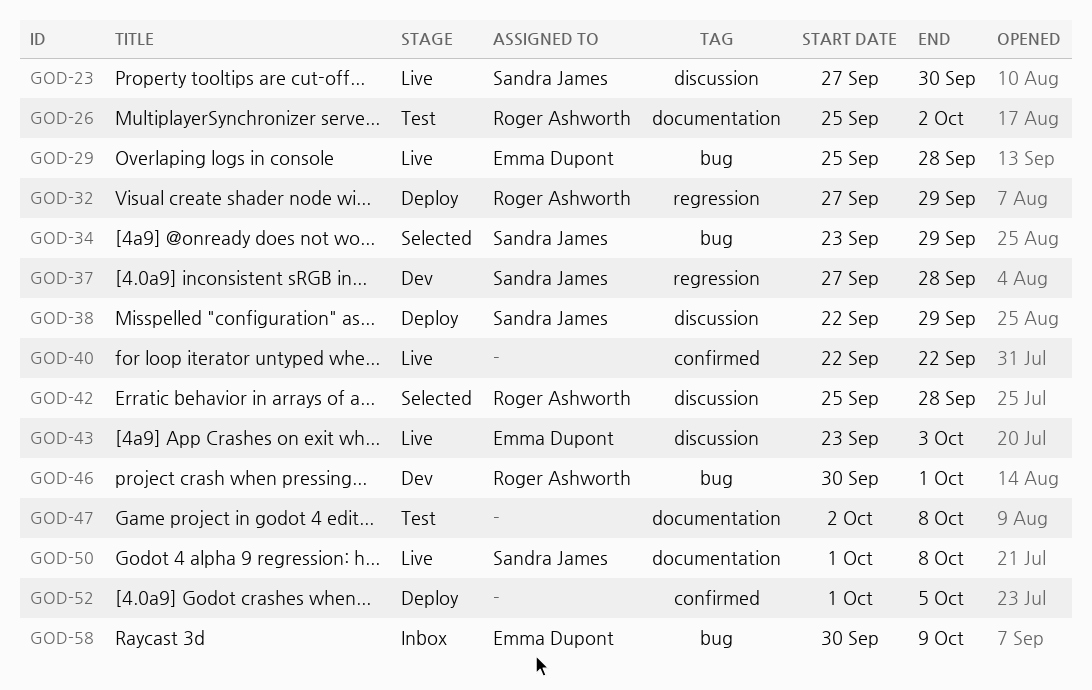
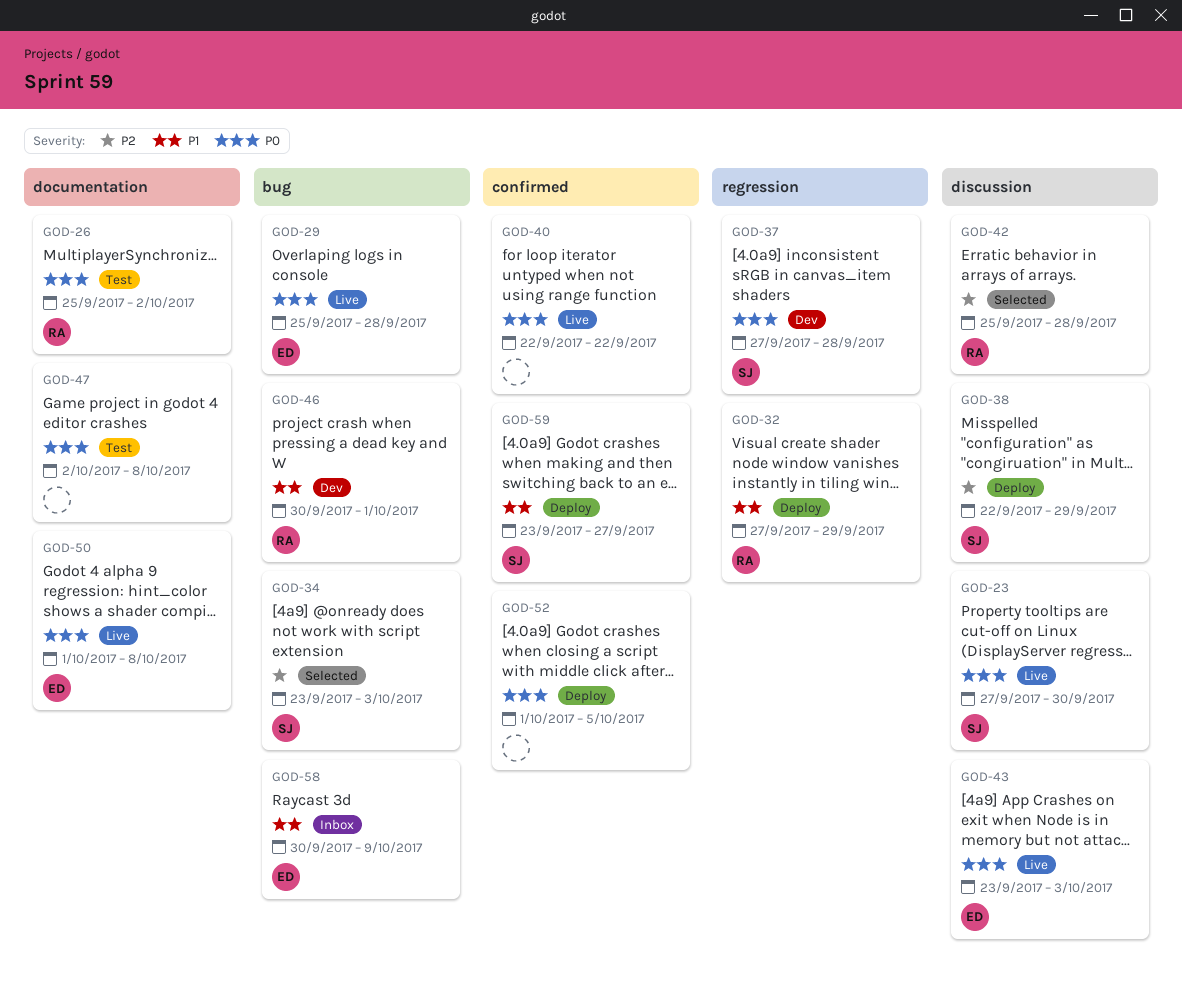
GOD-34, due: Sep 29 -> Oct 3
GOD-50, owner: Sandra James -> Emma Dupont
GOD-59: none -> present

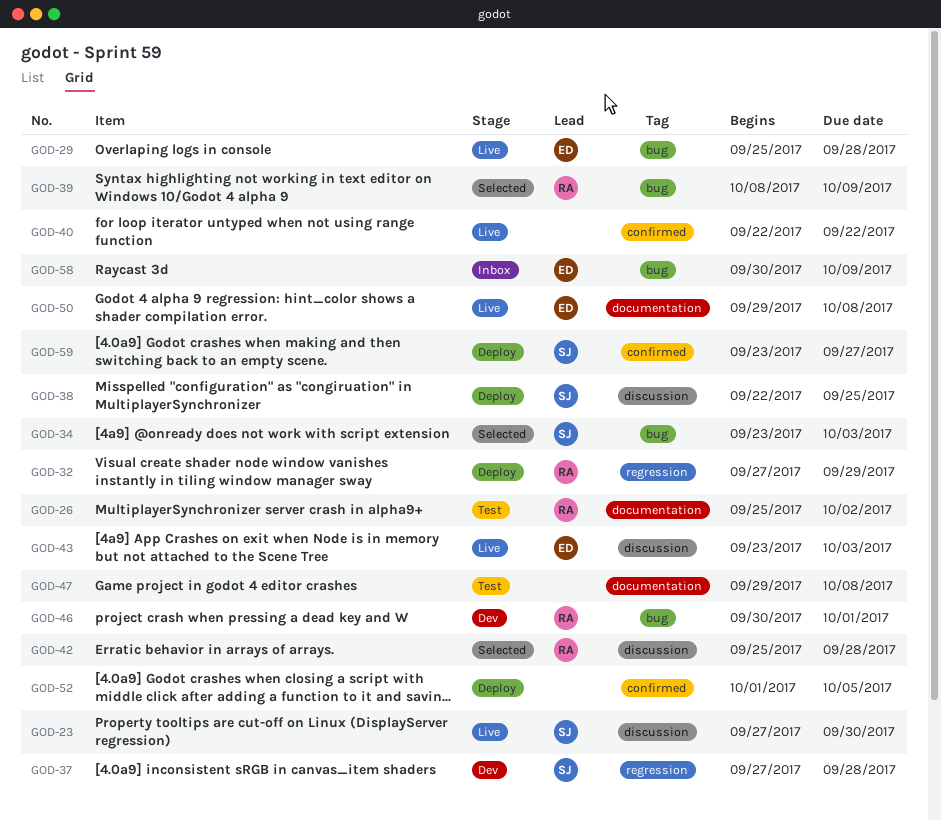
GOD-38, due: Sep 29 -> Sep 25
GOD-39: none -> present
GOD-47, start: Oct 2 -> Sep 29
GOD-50, start: Oct 1 -> Sep 29

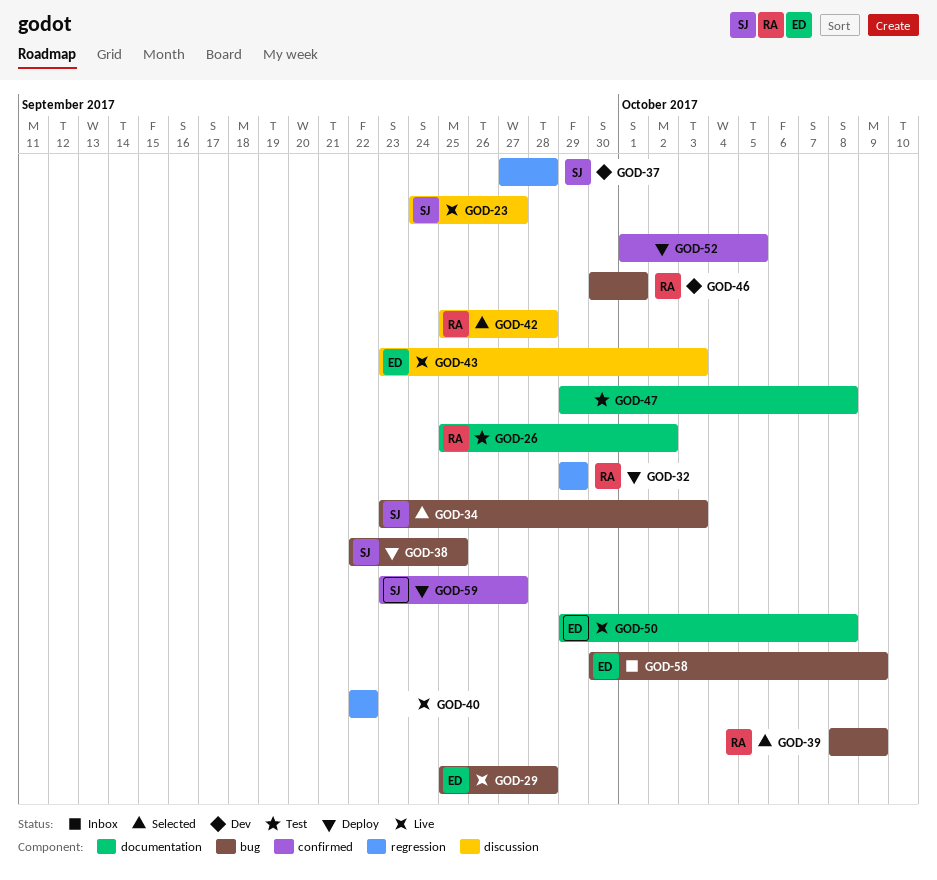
GOD-23, start: Sep 27 -> Sep 24
GOD-23, due: Sep 30 -> Sep 27
GOD-32, start: Sep 27 -> Sep 29
GOD-38, label: discussion -> bug
GOD-40, label: confirmed -> regression

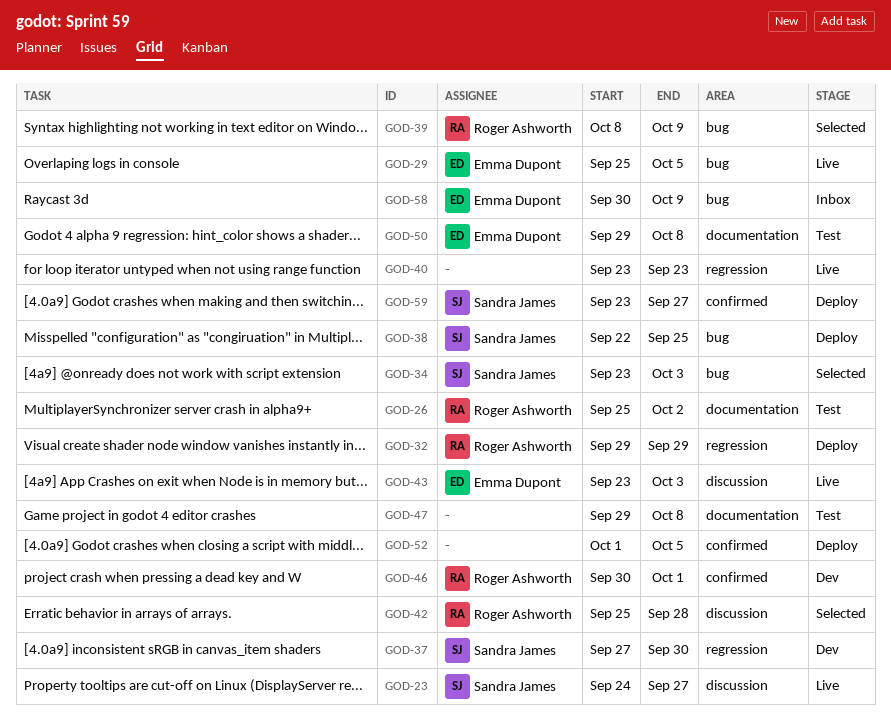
GOD-29, due: Sep 28 -> Oct 5
GOD-37, due: Sep 28 -> Sep 30
GOD-40, start: Sep 22 -> Sep 23
GOD-40, due: Sep 22 -> Sep 23
GOD-46, label: bug -> confirmed
GOD-50, status: Live -> Test

